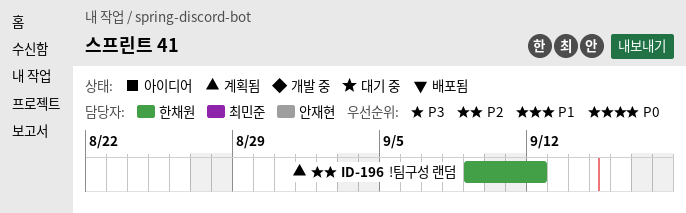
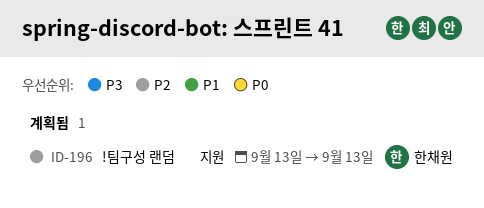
ID-196, start: Sep 9 -> Sep 13
ID-196, due: Sep 12 -> Sep 13

